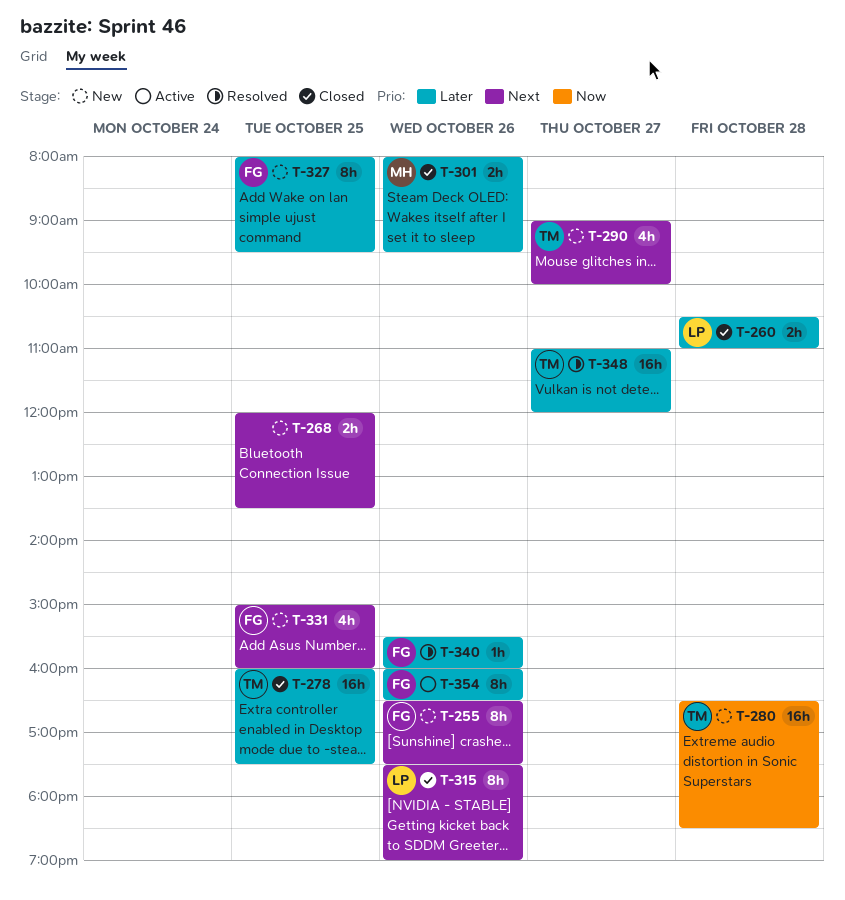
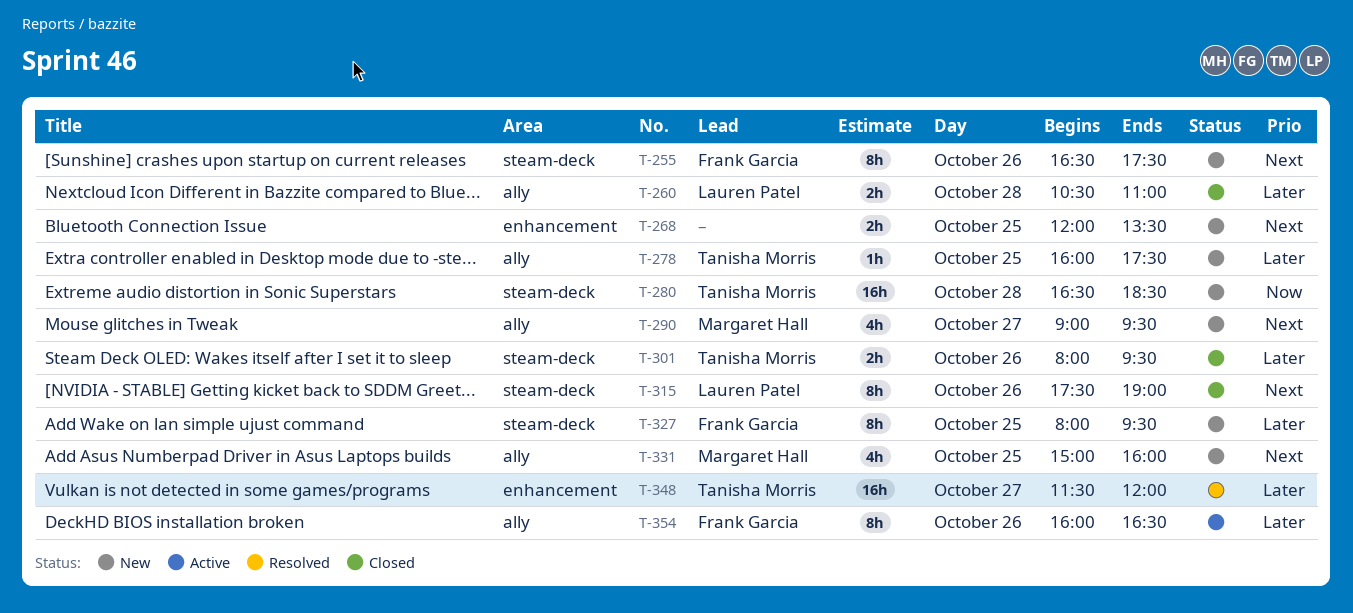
T-278, status: Closed -> New
T-278, estimate: 16h -> 1h
T-290, owner: Tanisha Morris -> Margaret Hall
T-290, ends: 10:00 -> 09:30
T-301, owner: Margaret Hall -> Tanisha Morris
T-331, owner: Frank Garcia -> Margaret Hall
T-340: present -> none
T-348, begins: 11:00 -> 11:30

